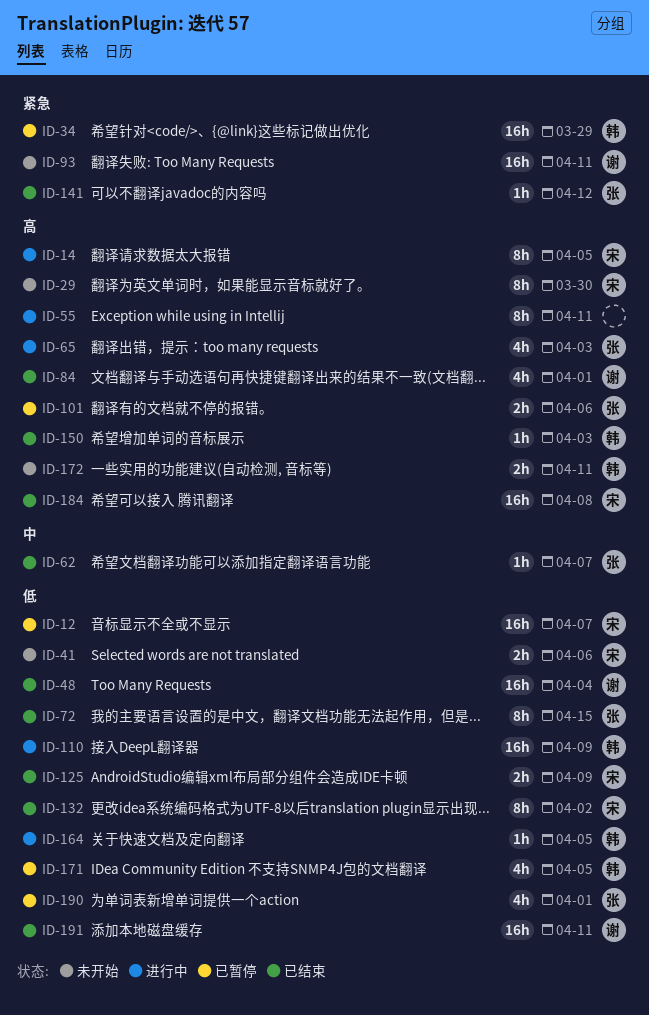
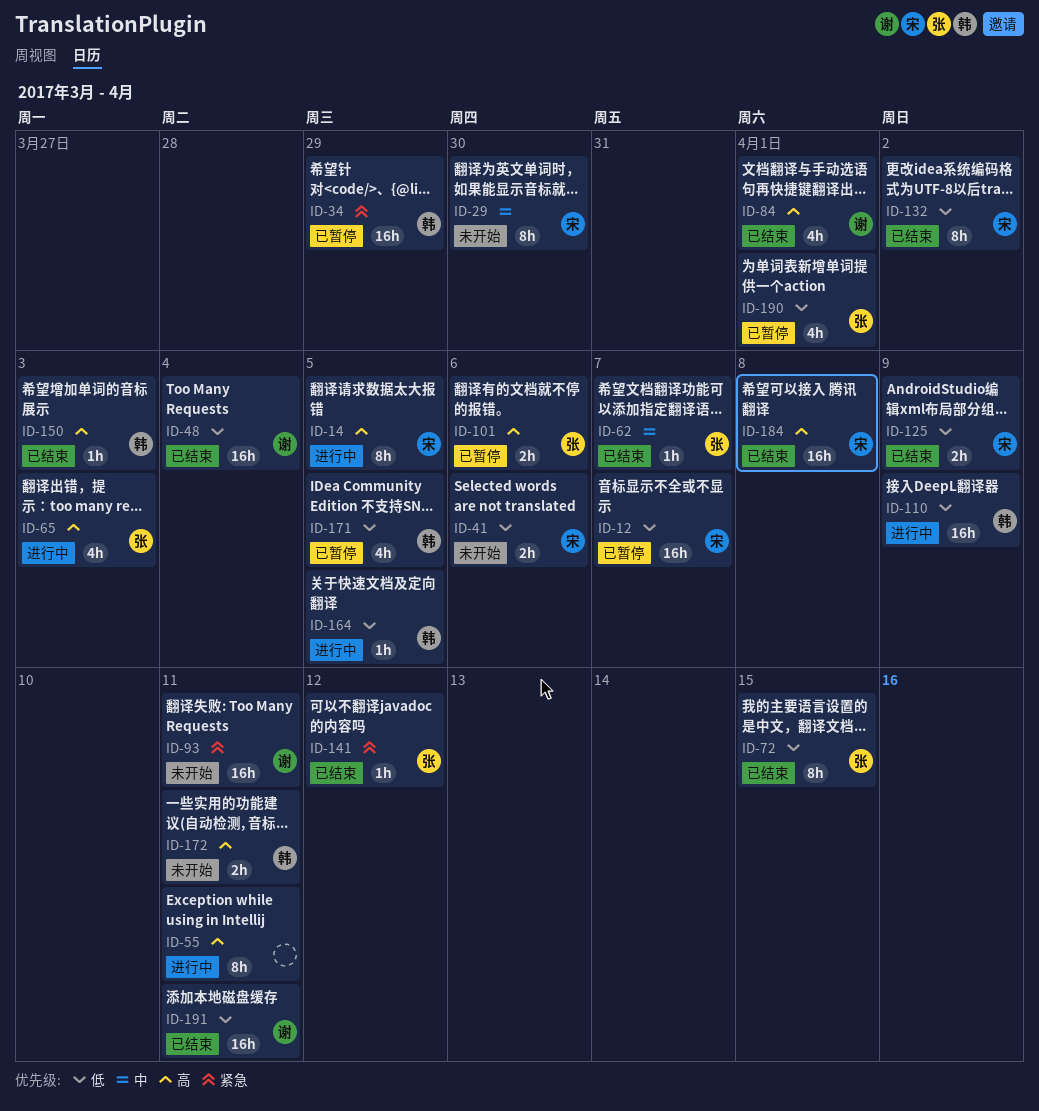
ID-29, priority: 高 -> 中

